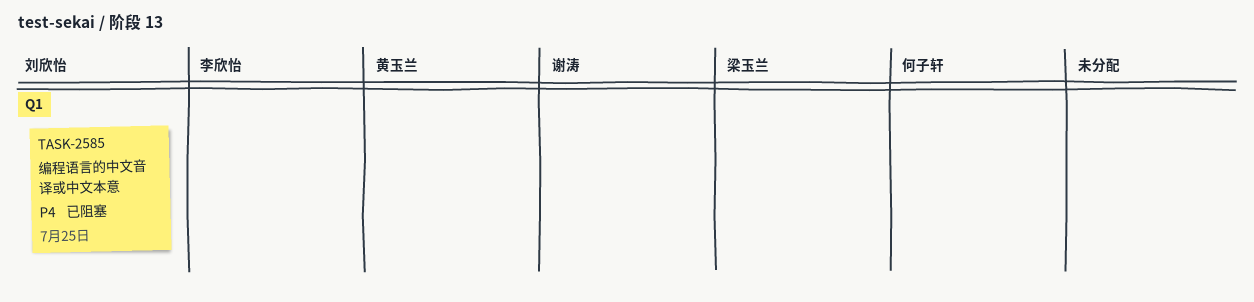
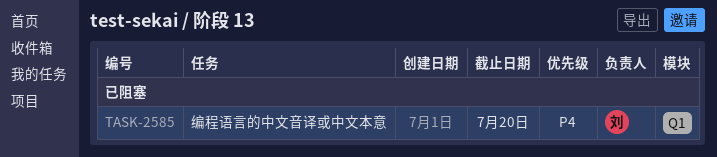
TASK-2585, due: Jul 25 -> Jul 20

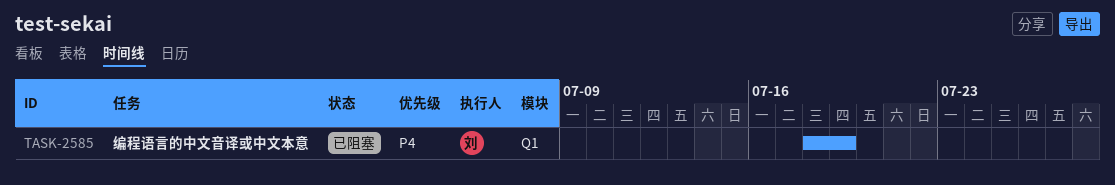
TASK-2585, due: Jul 20 -> Jul 19

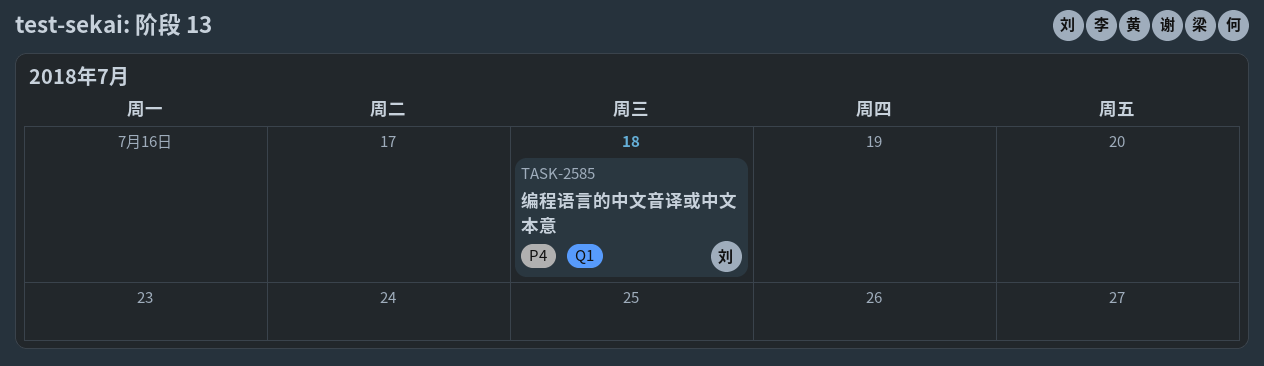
TASK-2585, due: Jul 19 -> Jul 18

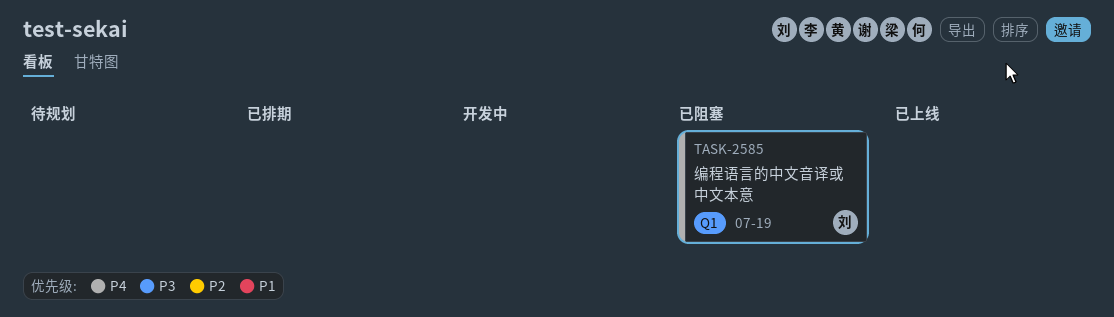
TASK-2585, due: Jul 18 -> Jul 19

